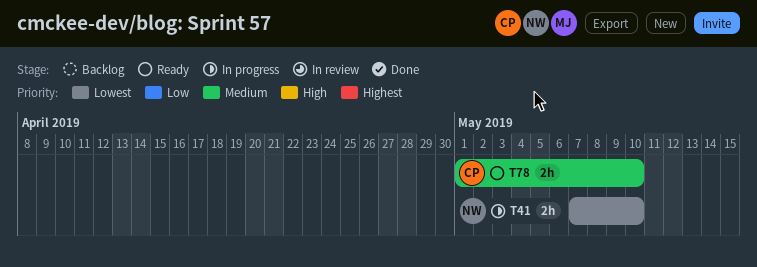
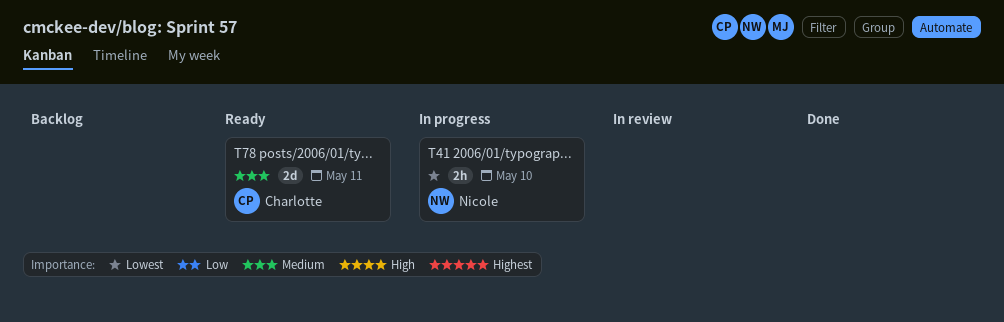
T78, estimate: 2h -> 2d
T78, due: May 10 -> May 11

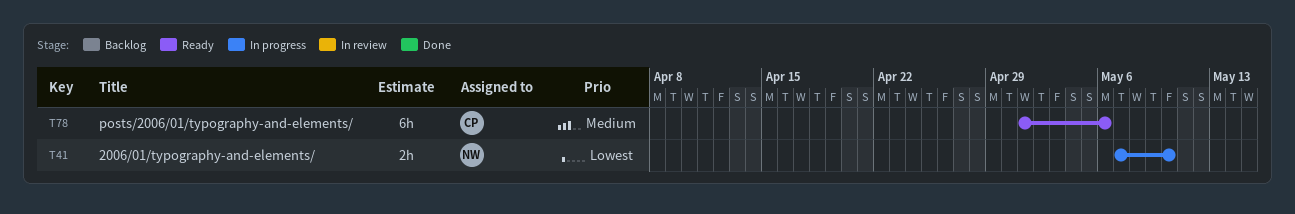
T78, estimate: 2d -> 6h
T78, due: May 11 -> May 6

